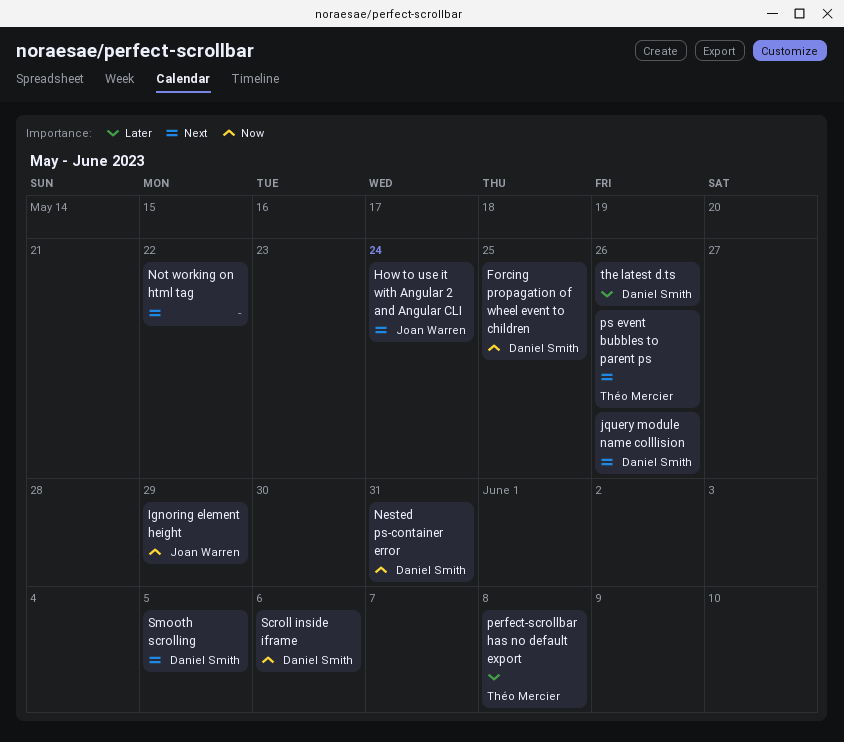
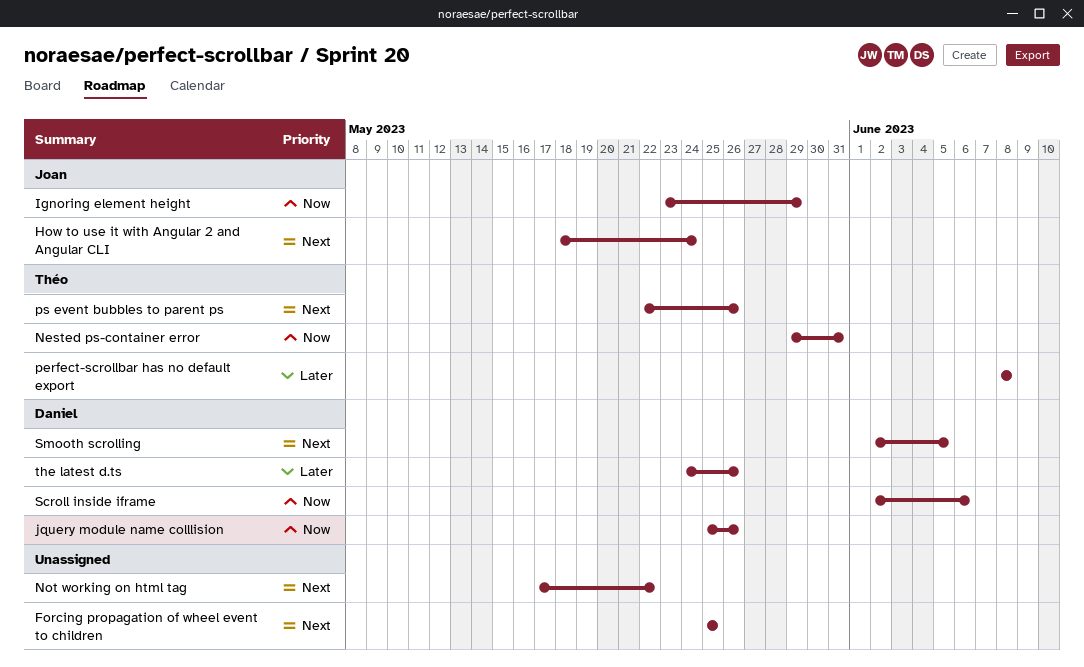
Forcing propagation of wheel event to children, owner: Daniel Smith -> none
Forcing propagation of wheel event to children, priority: Now -> Next
jquery module name colllision, priority: Next -> Now
Nested ps-container error, owner: Daniel Smith -> Théo Mercier

